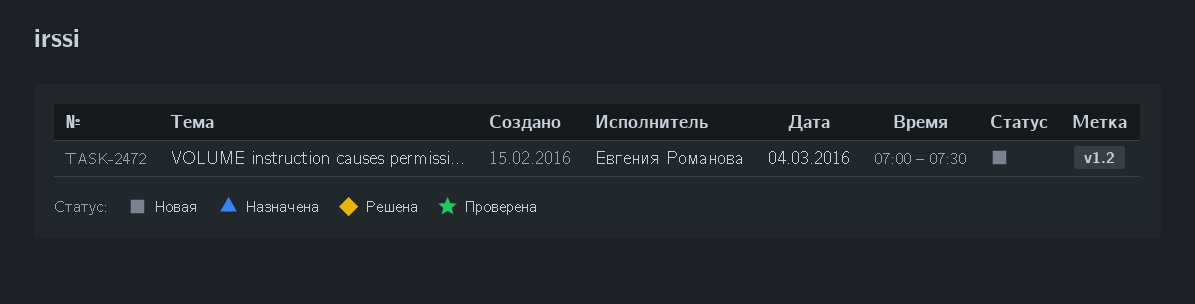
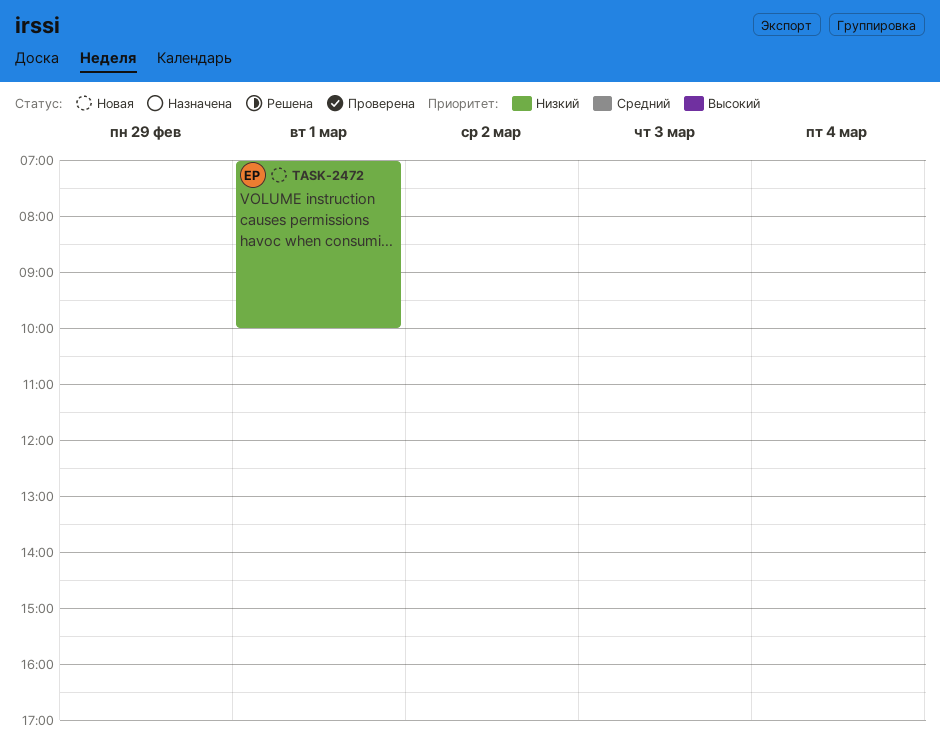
TASK-2472, day: Mar 4 -> Mar 1
TASK-2472, ends: 07:30 -> 10:00

